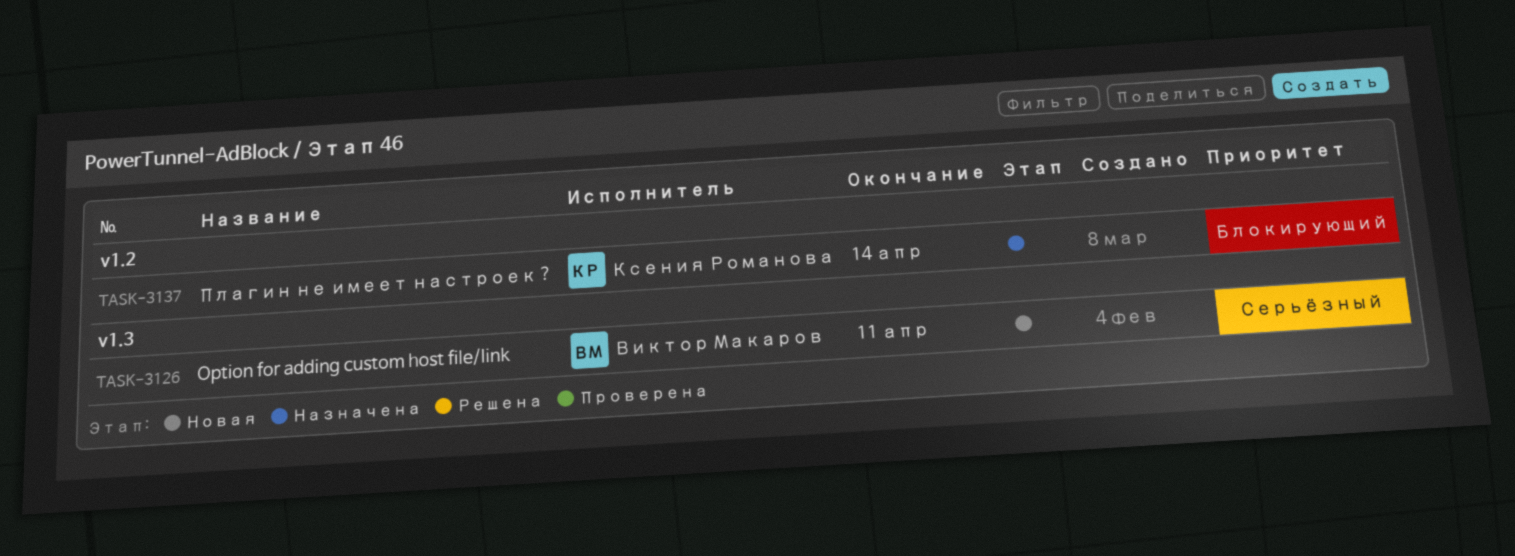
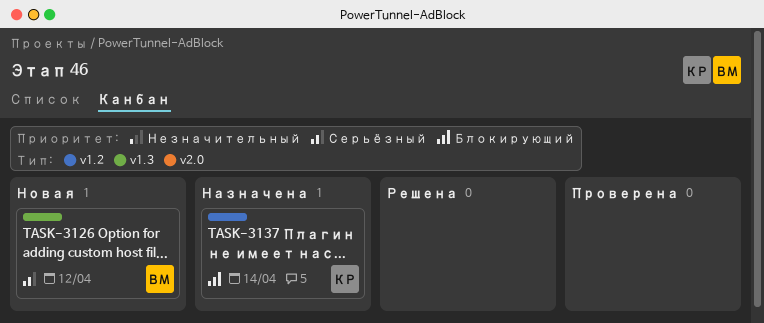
TASK-3126, due: Apr 11 -> Apr 12

